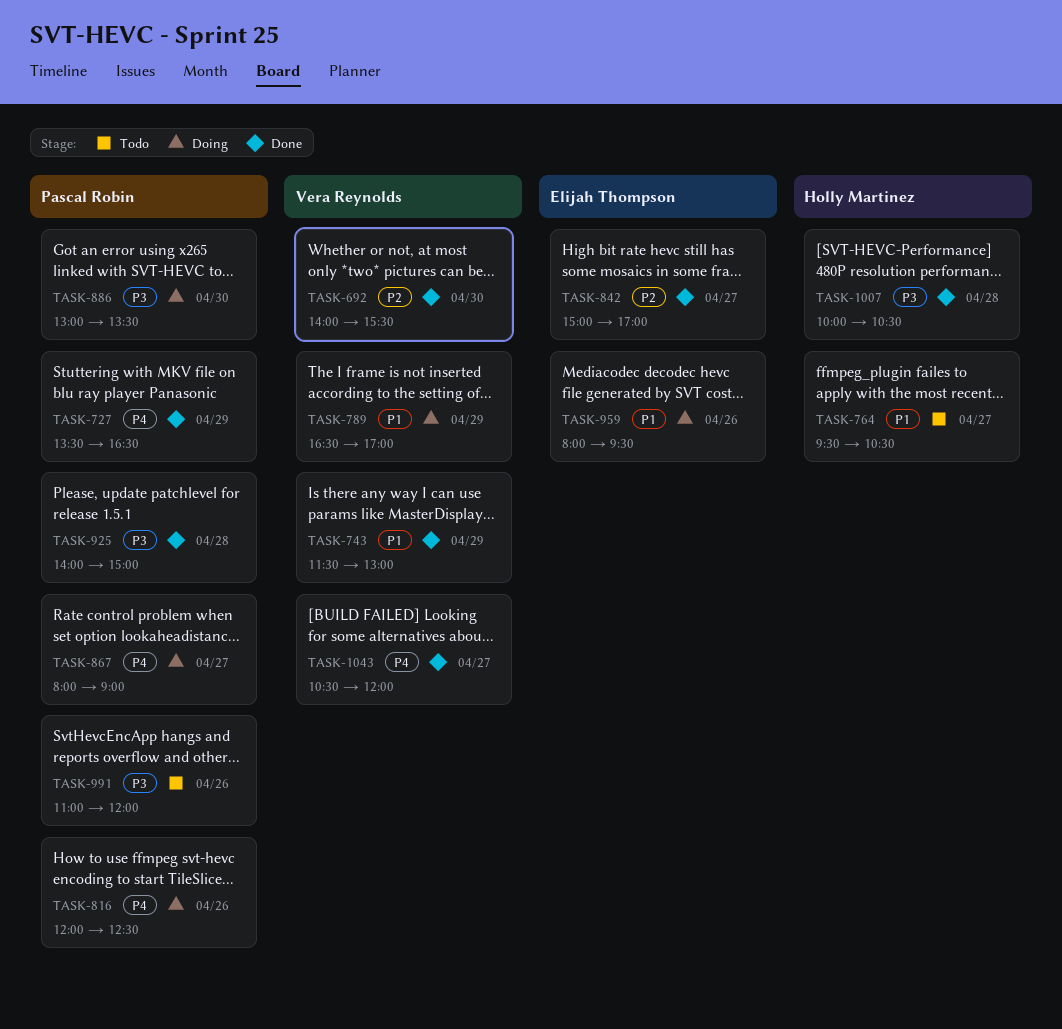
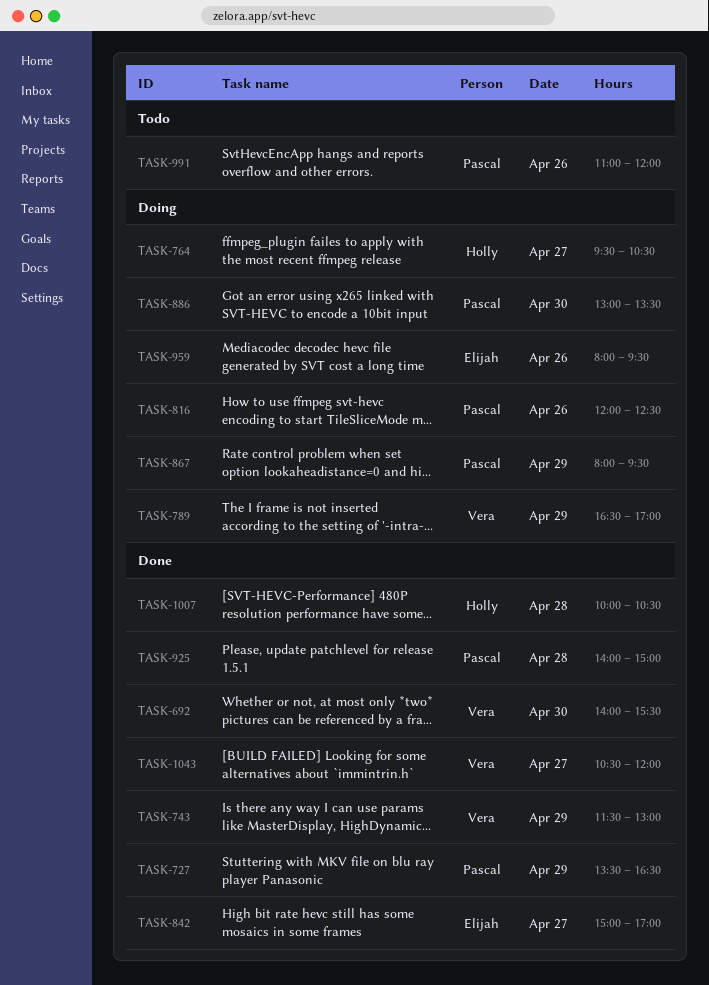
TASK-764, status: Todo -> Doing
TASK-867, day: Apr 27 -> Apr 29
TASK-867, ends: 09:00 -> 09:30

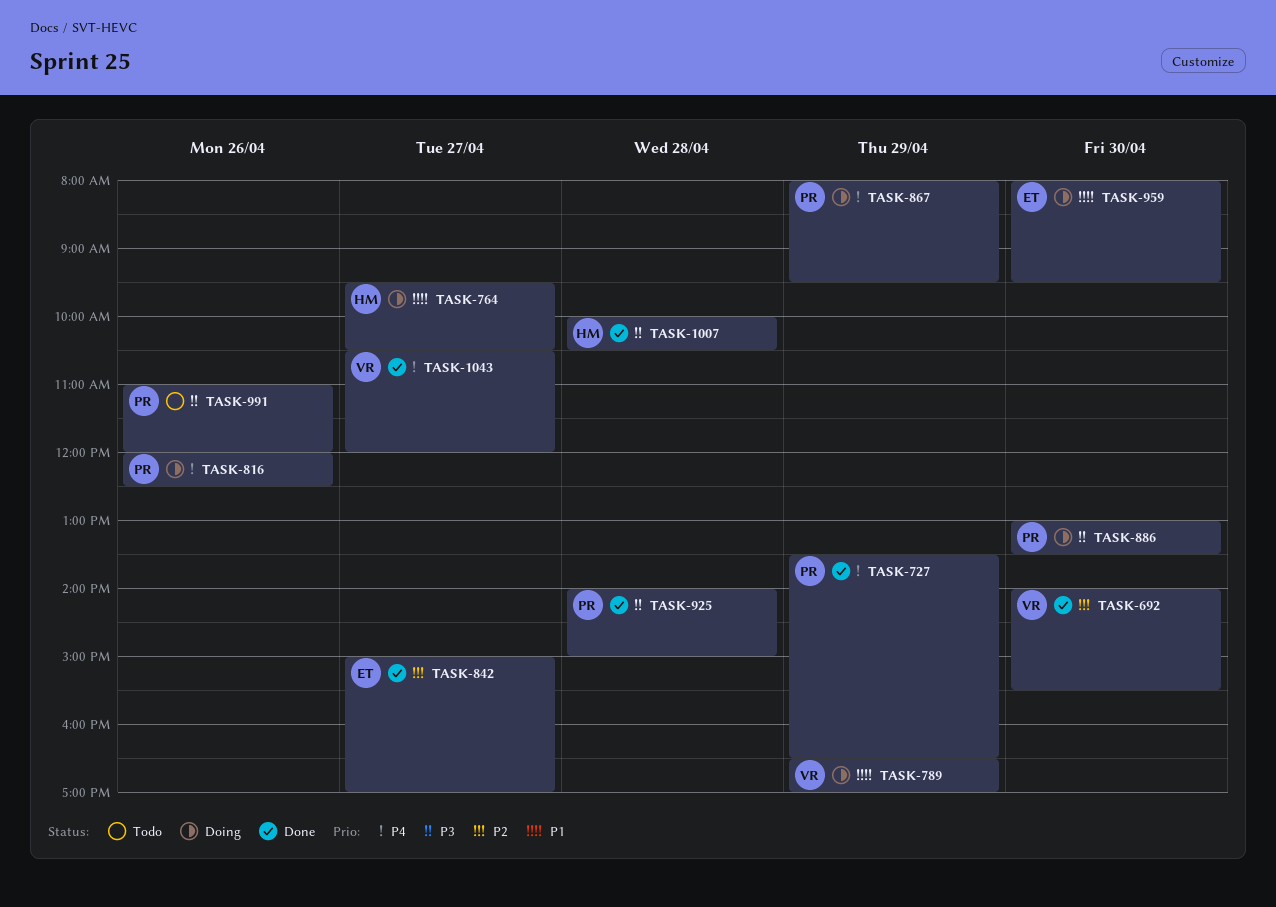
TASK-743: present -> none
TASK-959, day: Apr 26 -> Apr 30

